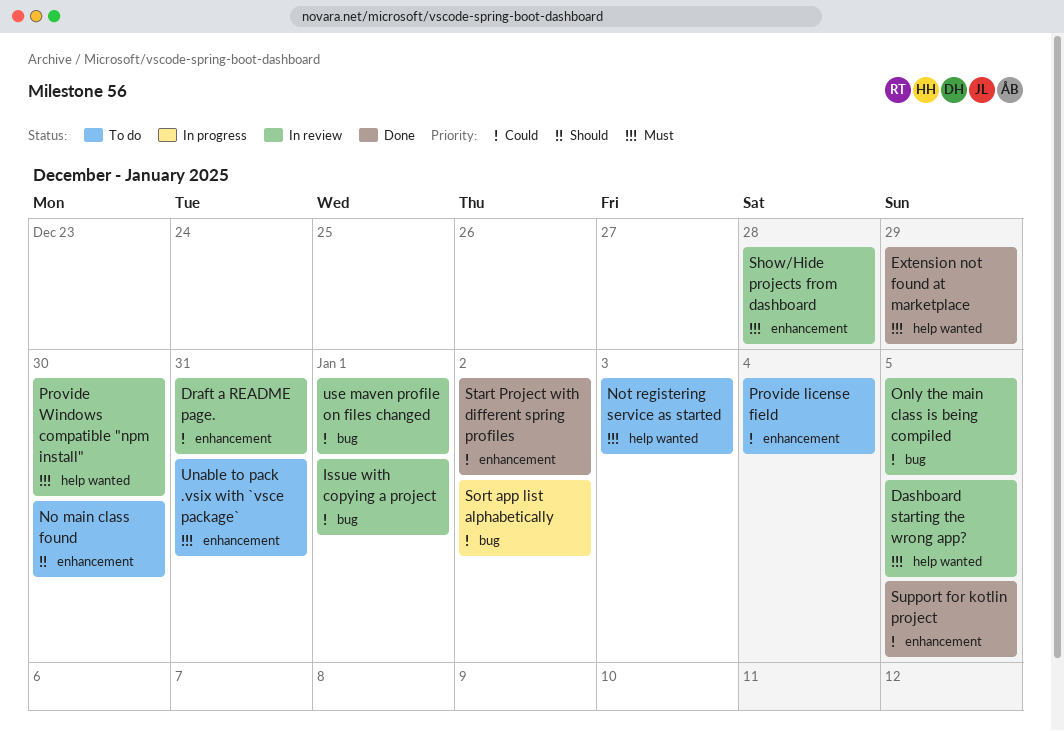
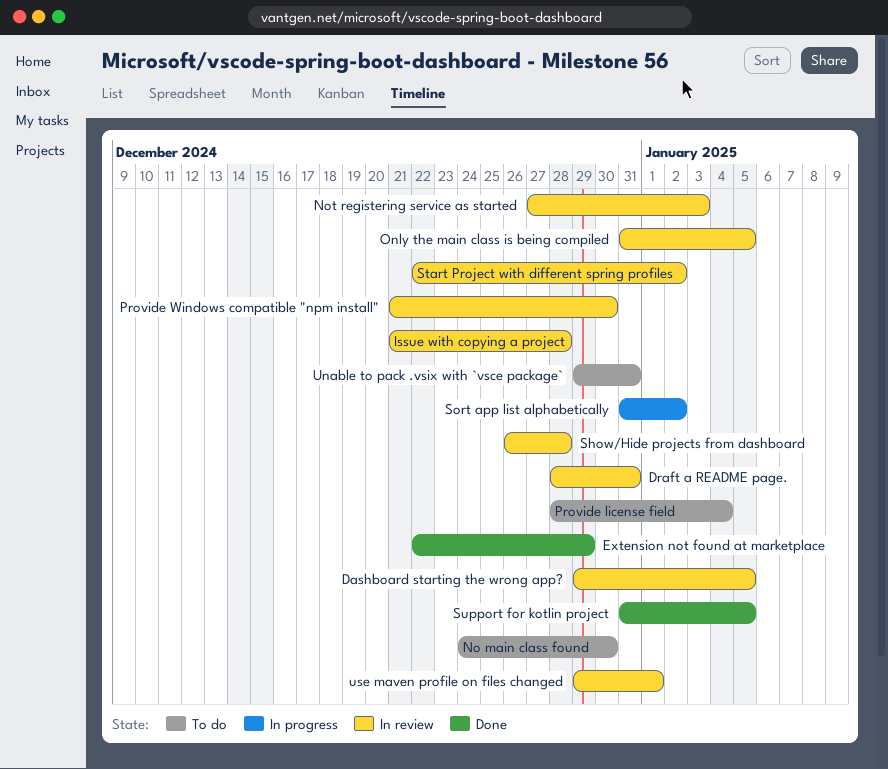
Issue with copying a project, due: Jan 1 -> Dec 28
Not registering service as started, status: To do -> In review
Start Project with different spring profiles, status: Done -> In review

